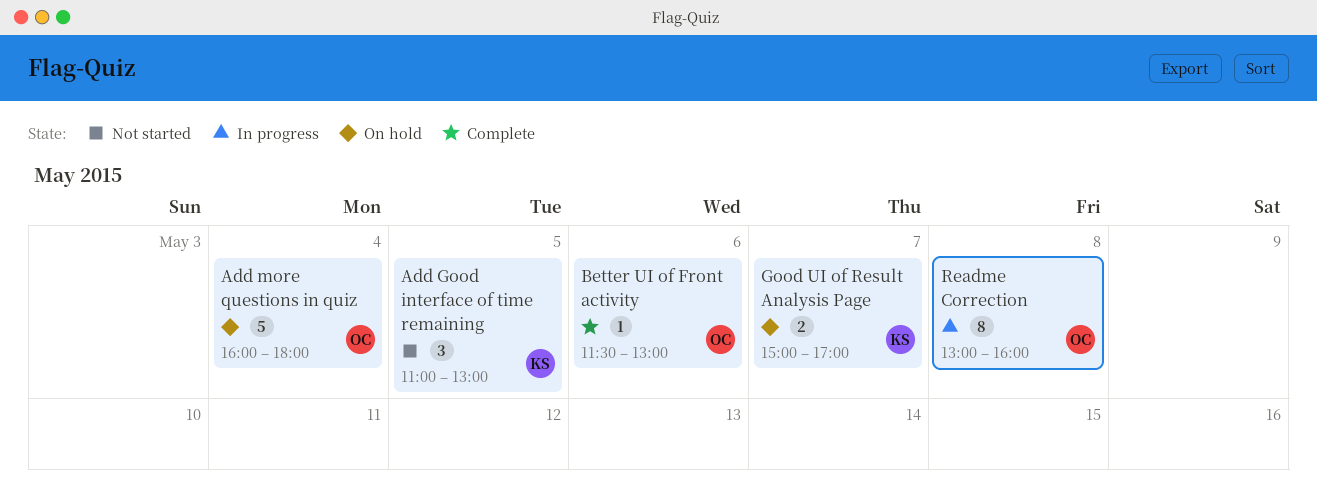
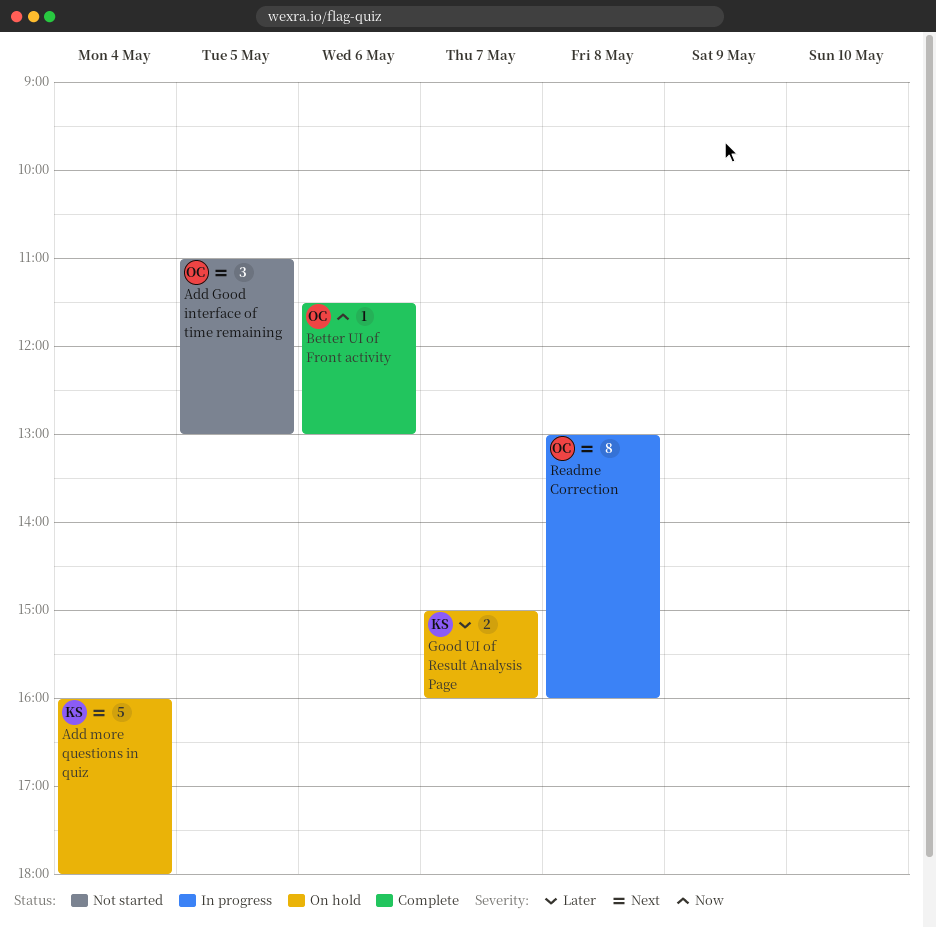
Add Good interface of time remaining, owner: KS -> OC
Add more questions in quiz, owner: OC -> KS
Good UI of Result Analysis Page, ends: 17:00 -> 16:00

